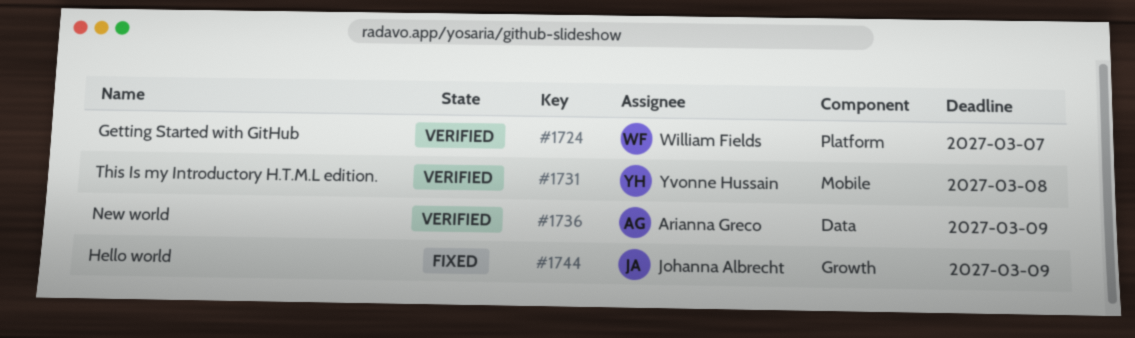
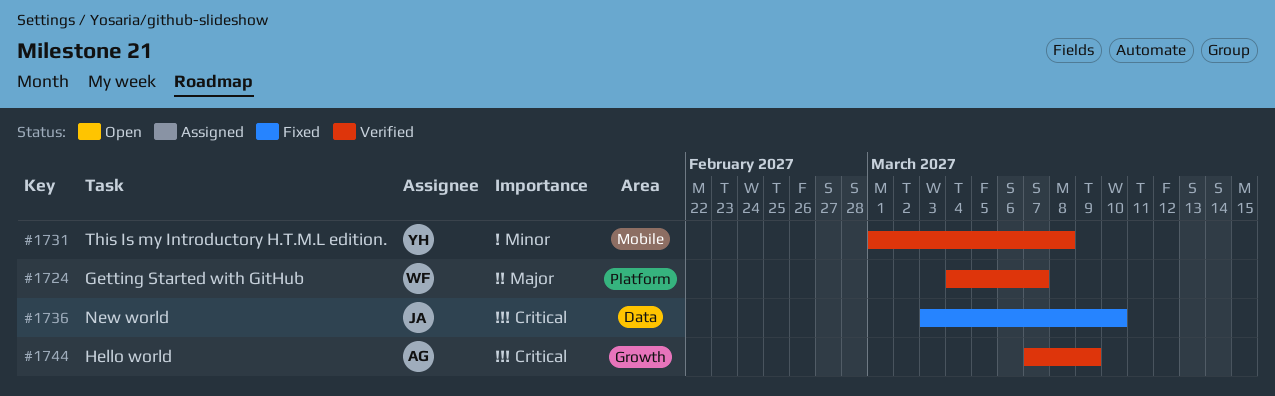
#1736, status: Verified -> Fixed
#1736, owner: Arianna Greco -> Johanna Albrecht
#1736, due: Mar 9 -> Mar 10
#1744, status: Fixed -> Verified
#1744, owner: Johanna Albrecht -> Arianna Greco

